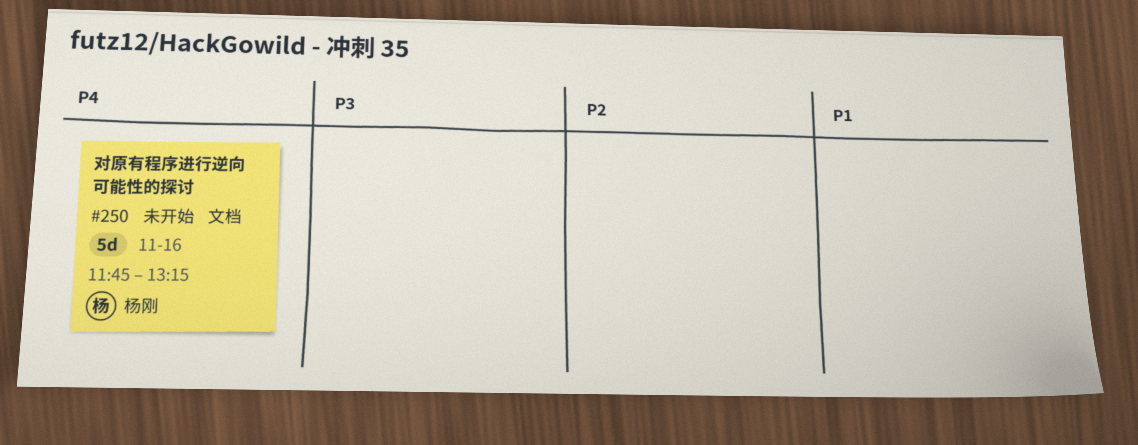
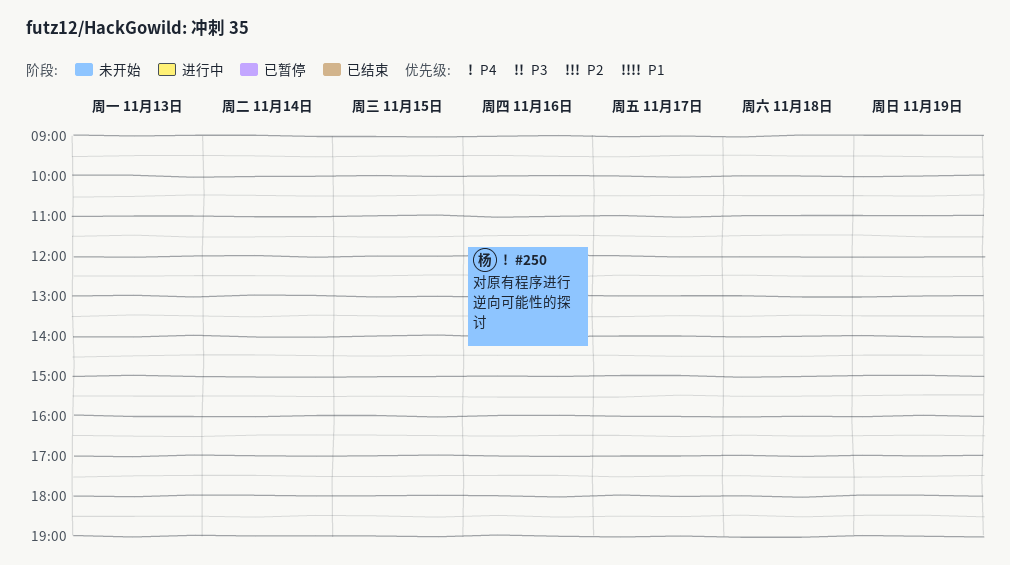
#250, ends: 13:15 -> 14:15

